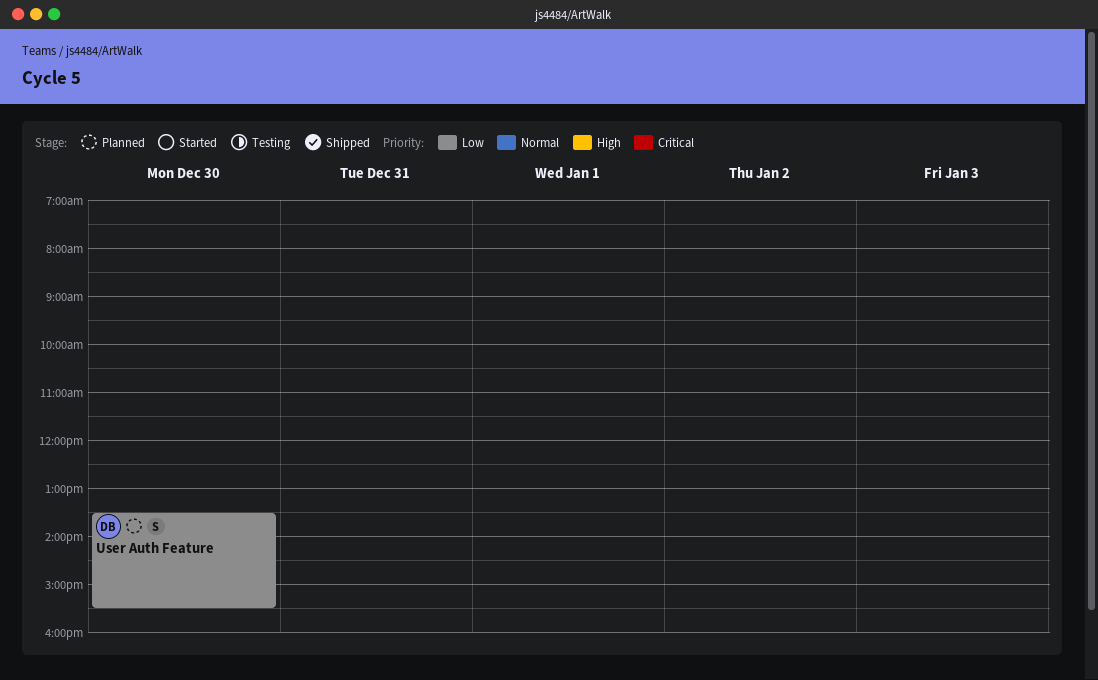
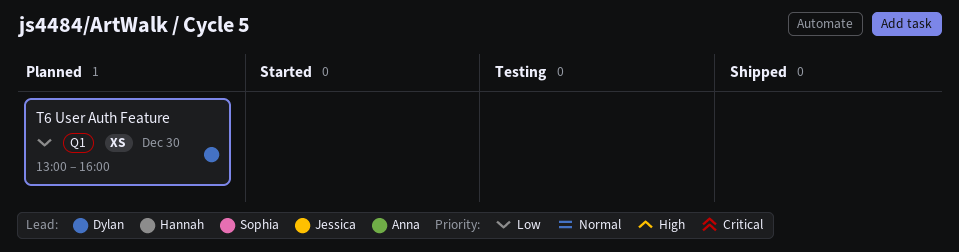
User Auth Feature, estimate: S -> XS
User Auth Feature, begins: 13:30 -> 13:00
User Auth Feature, ends: 15:30 -> 16:00

